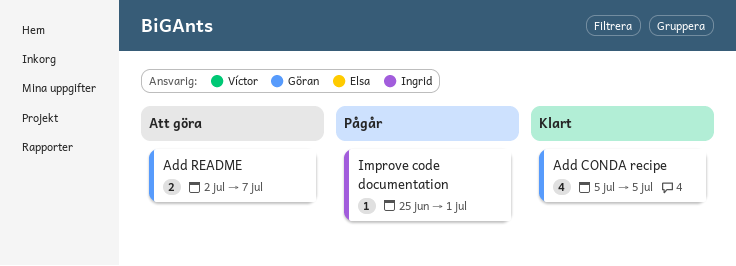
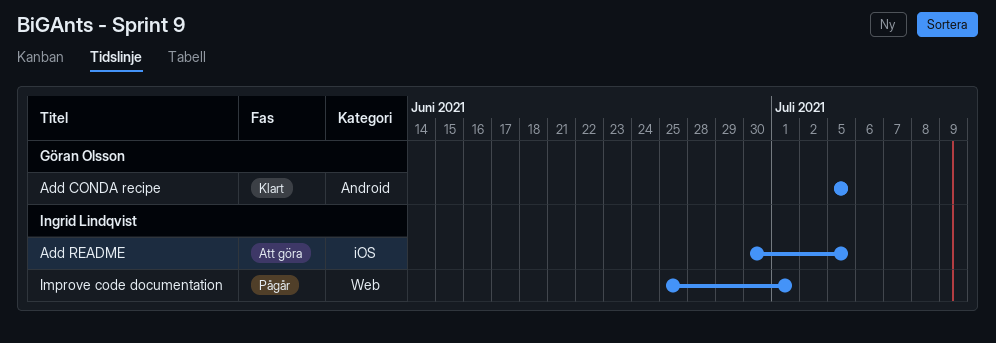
Add README, owner: Göran Olsson -> Ingrid Lindqvist
Add README, start: Jul 2 -> Jun 30
Add README, due: Jul 7 -> Jul 5

